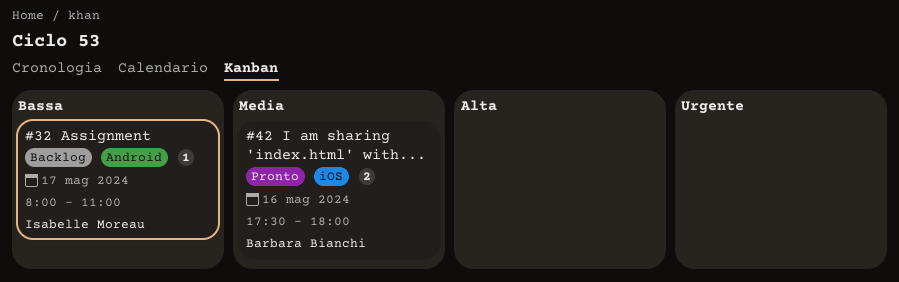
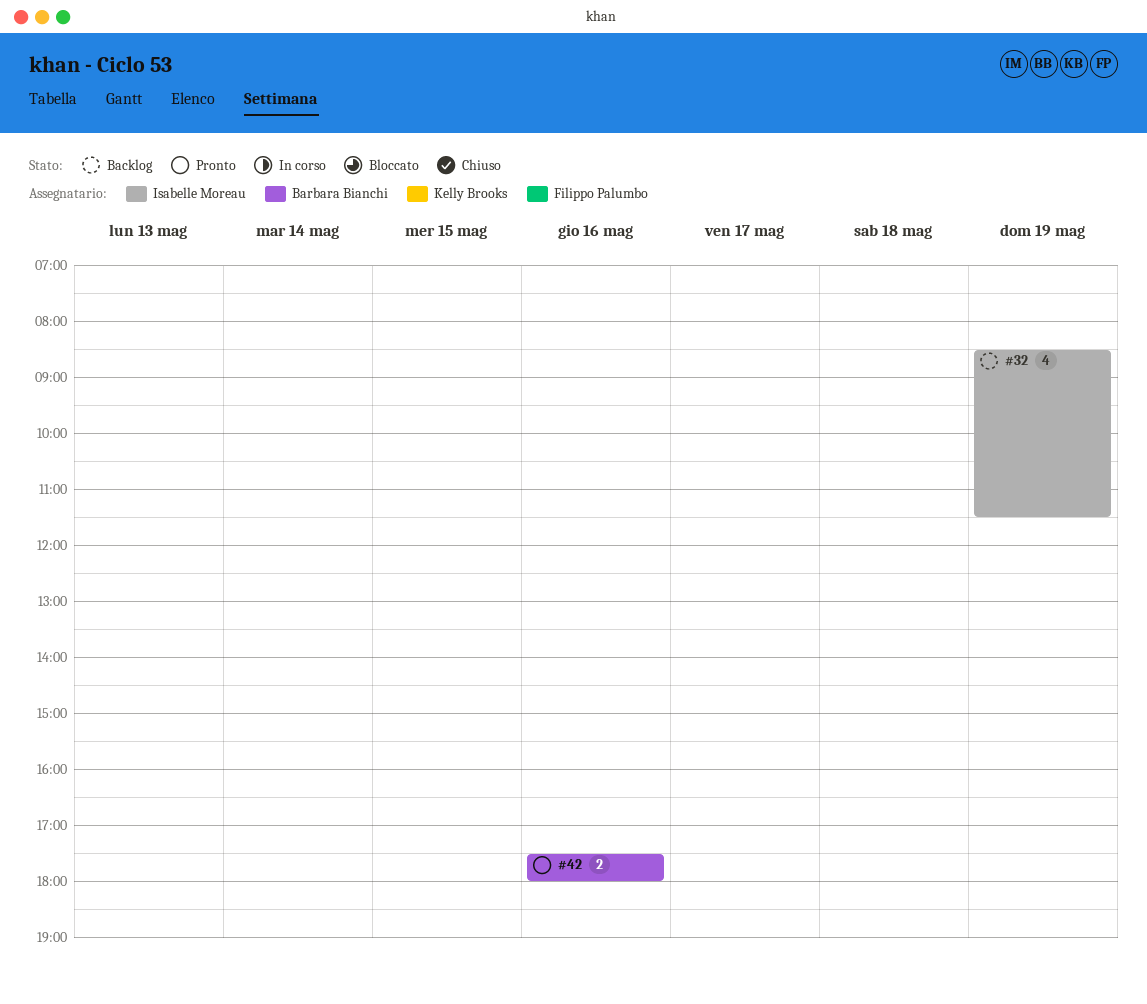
#32, estimate: 1 -> 4
#32, day: May 17 -> May 19
#32, begins: 08:00 -> 08:30
#32, ends: 11:00 -> 11:30

